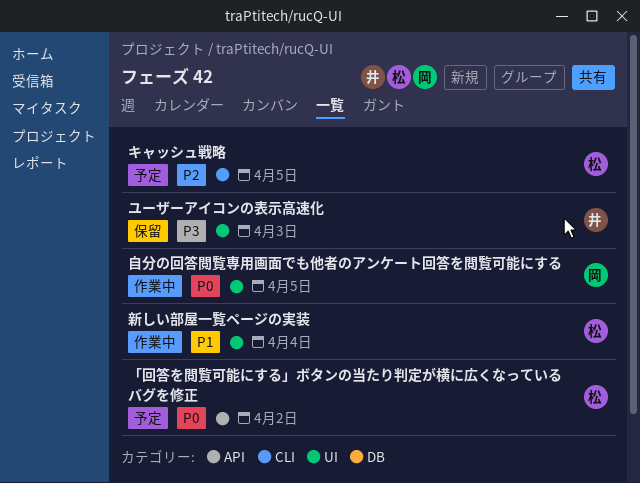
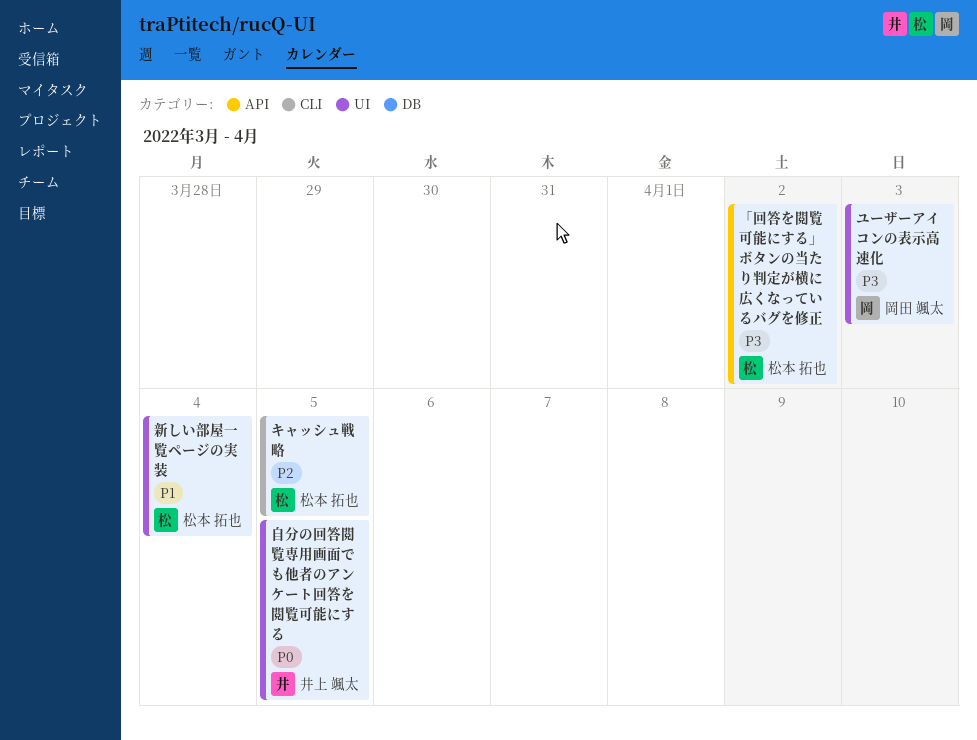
「回答を閲覧可能にする」ボタンの当たり判定が横に広くなっているバグを修正, priority: P0 -> P3
ユーザーアイコンの表示高速化, owner: 井上 颯太 -> 岡田 颯太
自分の回答閲覧専用画面でも他者のアンケート回答を閲覧可能にする, owner: 岡田 颯太 -> 井上 颯太

